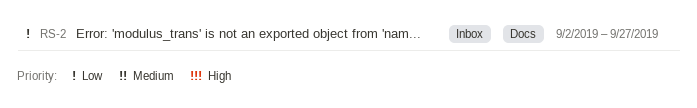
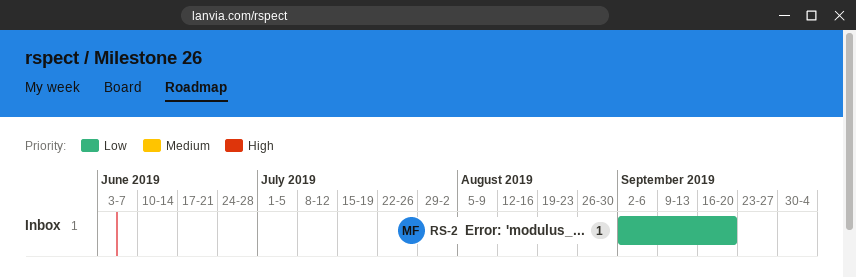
RS-2, due: Sep 27 -> Sep 20

